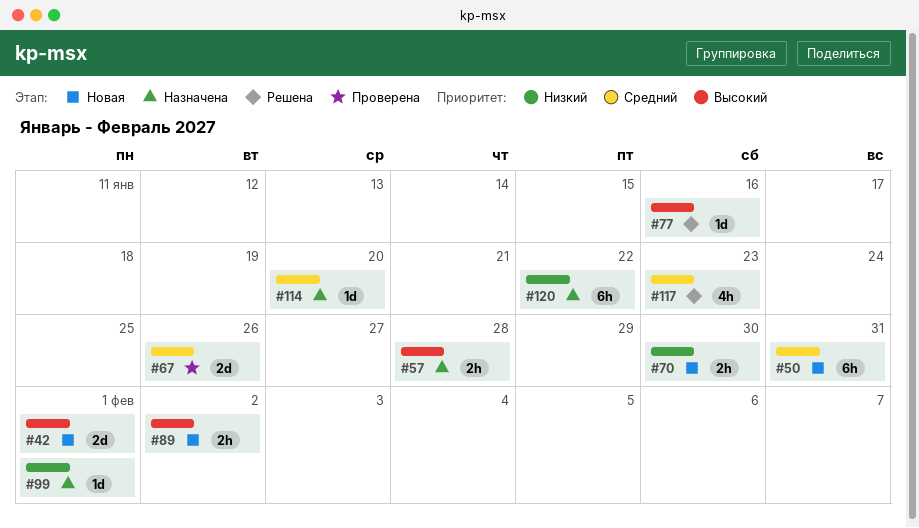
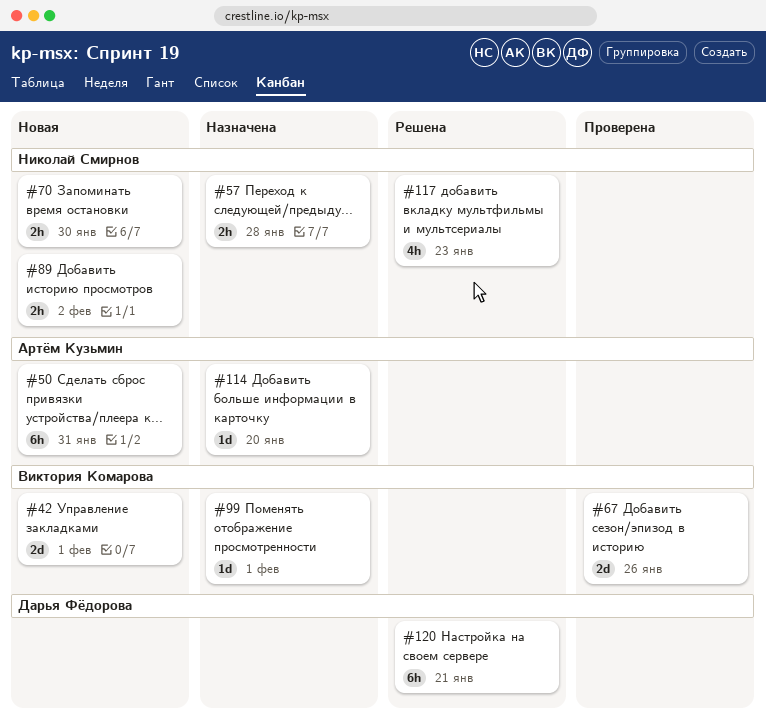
#77: present -> none
#120, status: Назначена -> Решена
#120, due: Jan 22 -> Jan 21

